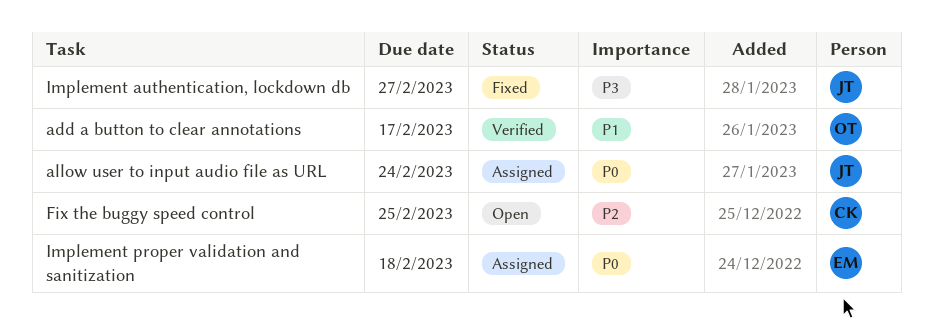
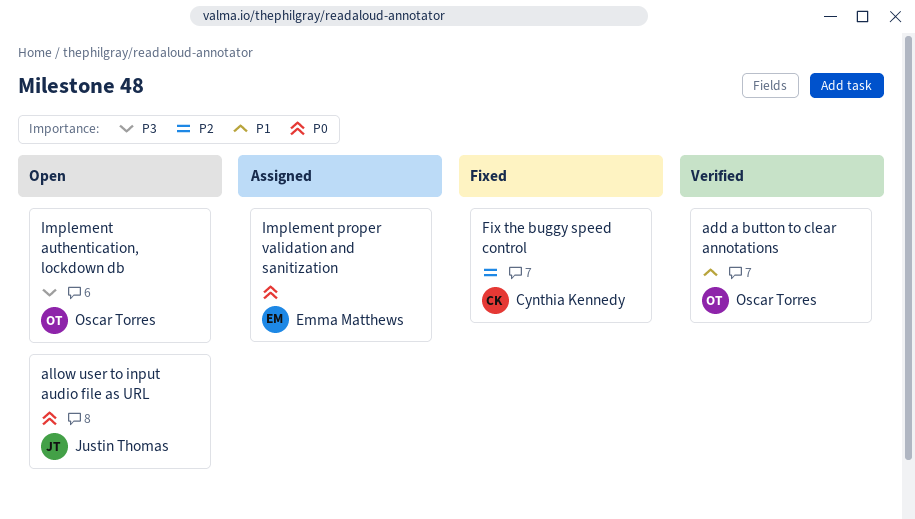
allow user to input audio file as URL, status: Assigned -> Open
Fix the buggy speed control, status: Open -> Fixed
Implement authentication, lockdown db, status: Fixed -> Open
Implement authentication, lockdown db, owner: Justin Thomas -> Oscar Torres

